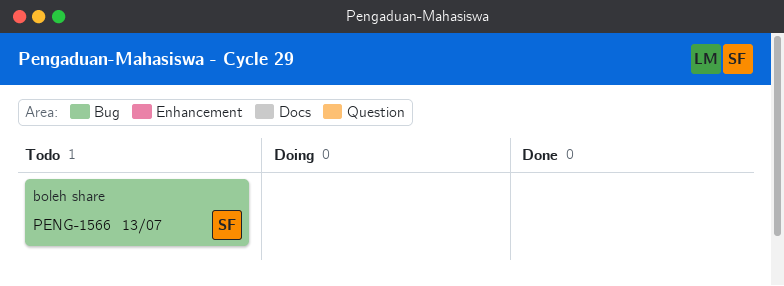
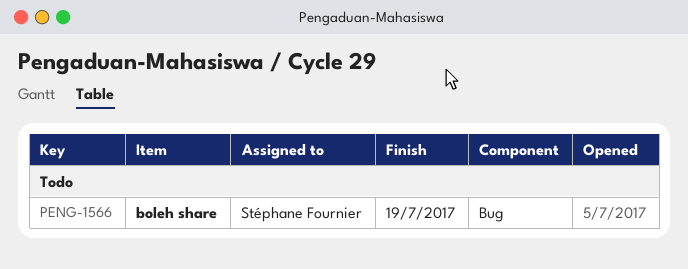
PENG-1566, due: Jul 13 -> Jul 19

